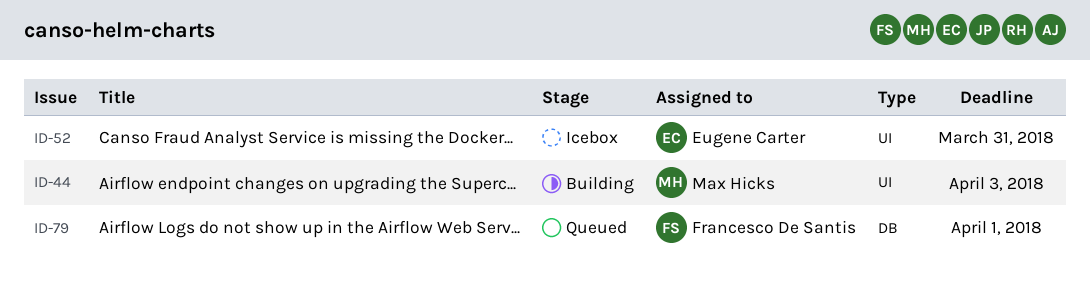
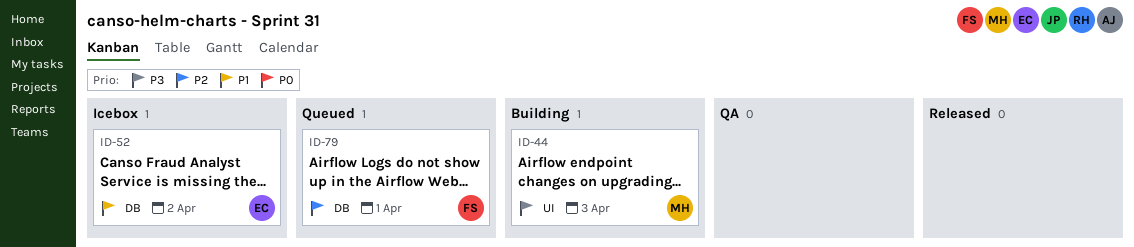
ID-52, label: UI -> DB
ID-52, due: Mar 31 -> Apr 2

